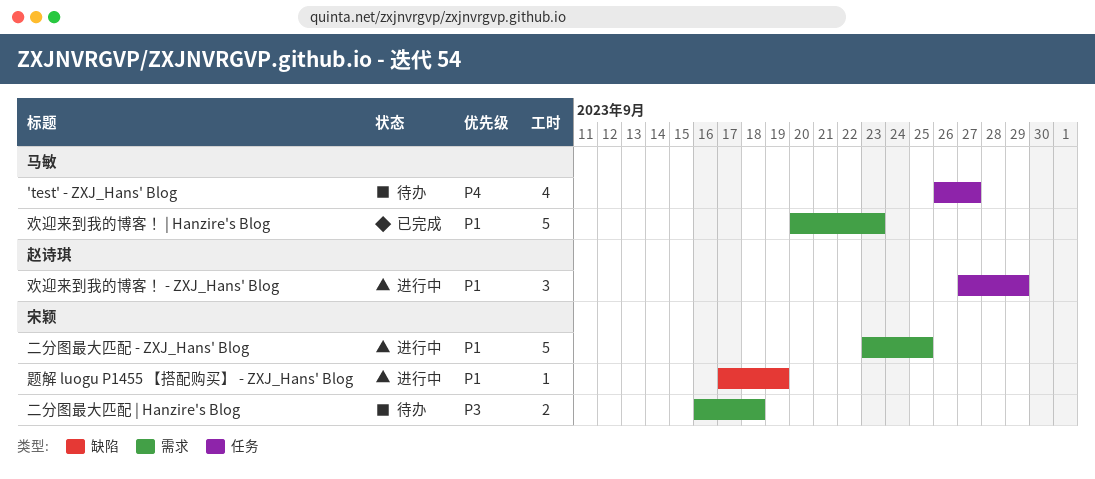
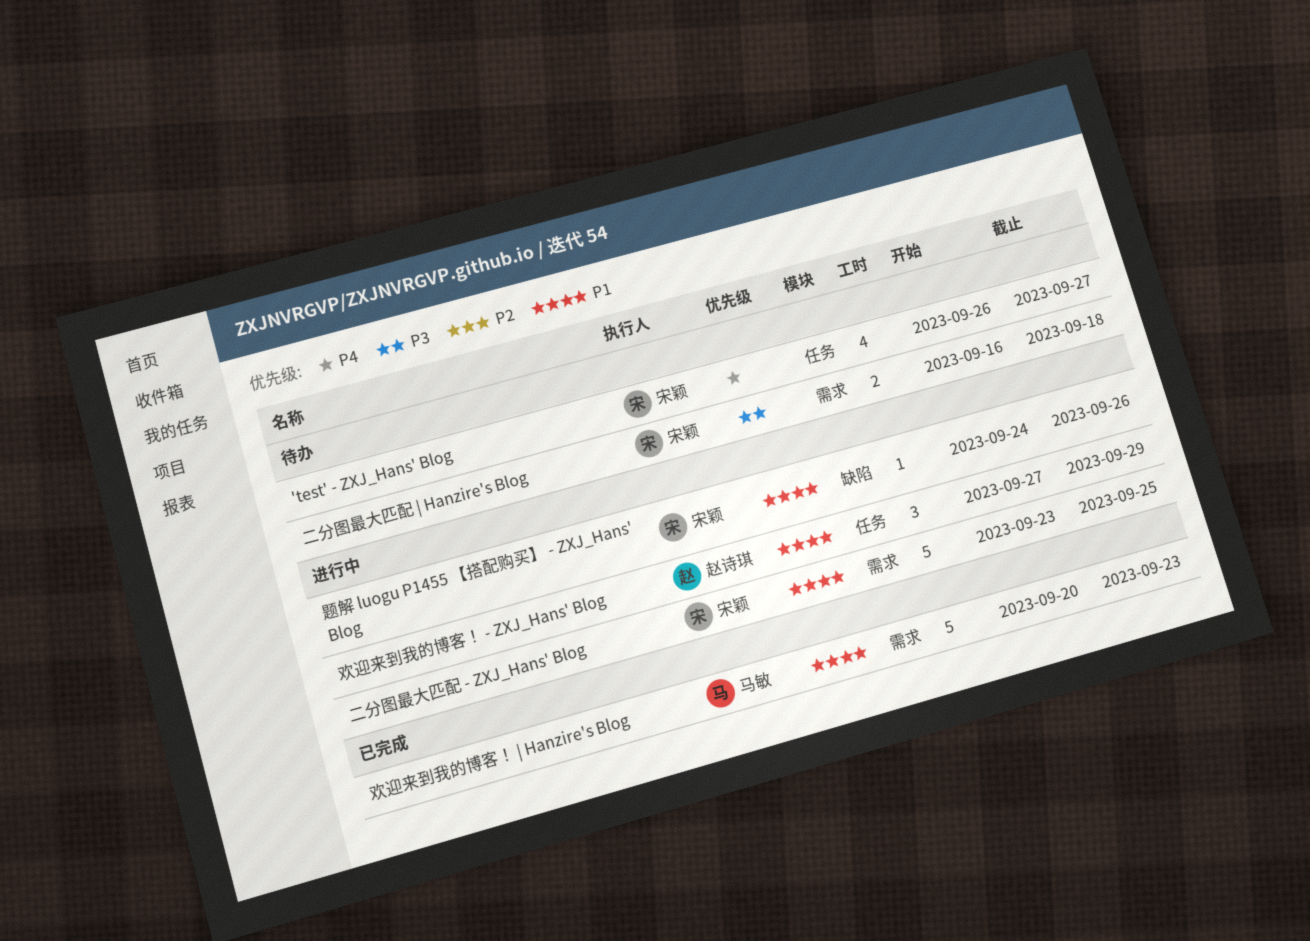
'test' - ZXJ_Hans' Blog, owner: 马敏 -> 宋颖
题解 luogu P1455 【搭配购买】 - ZXJ_Hans' Blog, start: Sep 17 -> Sep 24
题解 luogu P1455 【搭配购买】 - ZXJ_Hans' Blog, due: Sep 19 -> Sep 26

